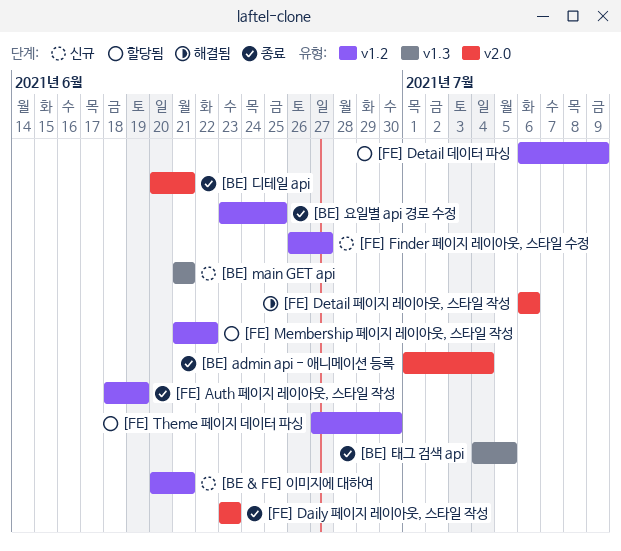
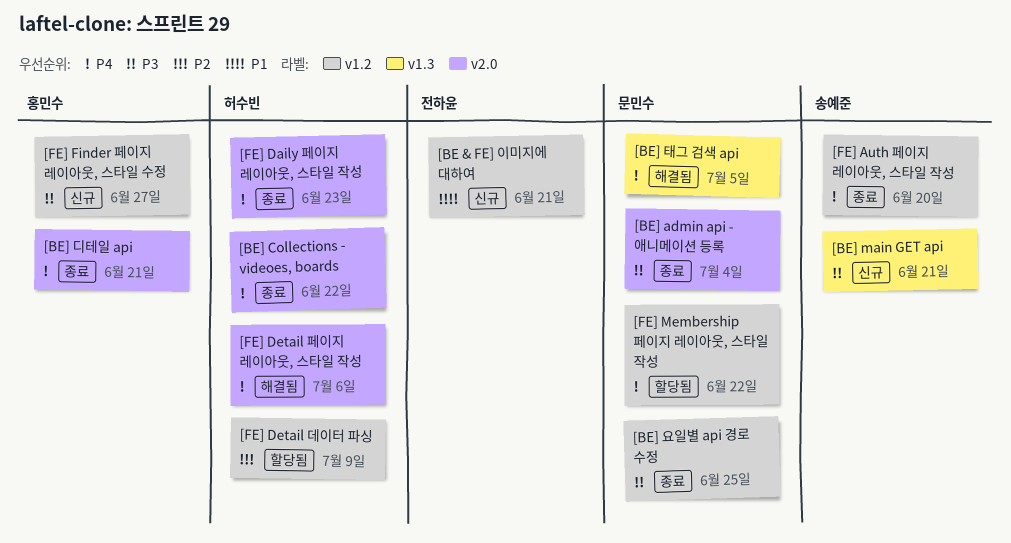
[BE] Collections - videoes, boards: none -> present
[BE] 태그 검색 api, status: 종료 -> 해결됨
[FE] Auth 페이지 레이아웃, 스타일 작성, due: Jun 19 -> Jun 20
[FE] Theme 페이지 데이터 파싱: present -> none

